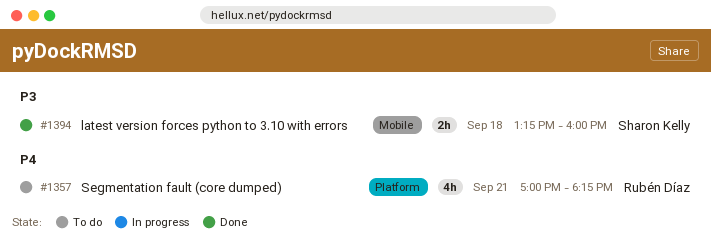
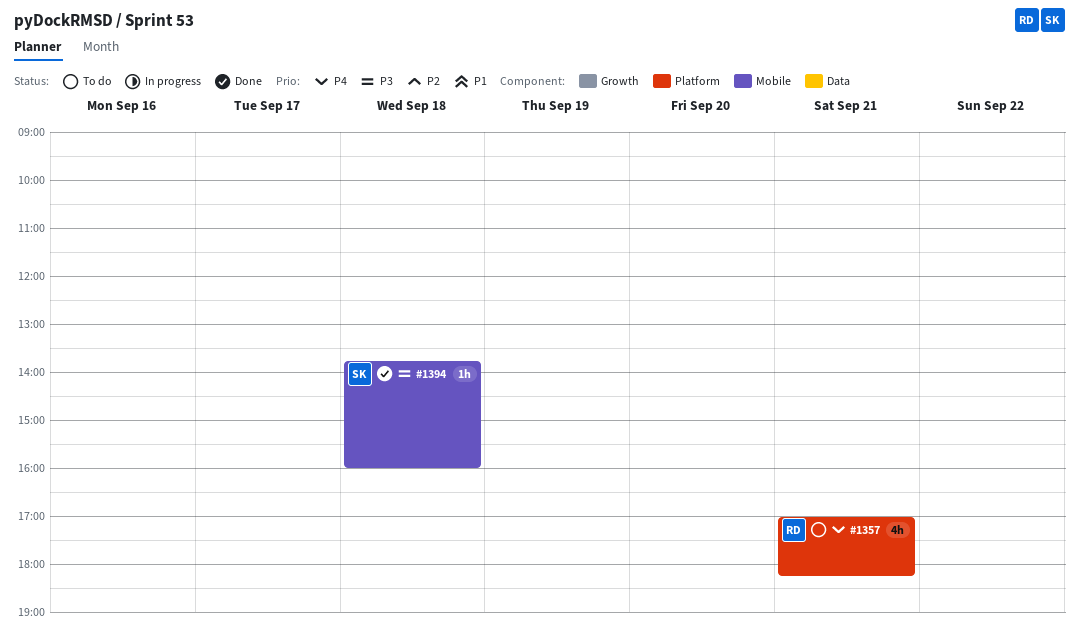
#1394, estimate: 2h -> 1h
#1394, begins: 13:15 -> 13:45

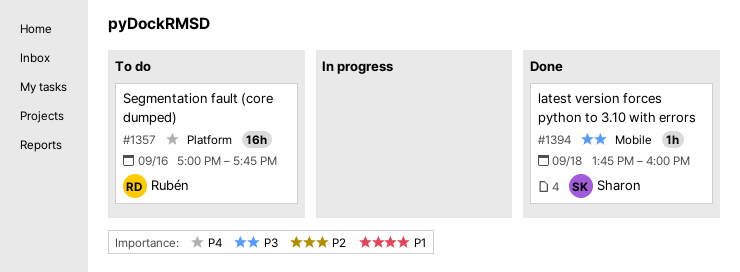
#1357, estimate: 4h -> 16h
#1357, day: Sep 21 -> Sep 16
#1357, ends: 18:15 -> 17:45

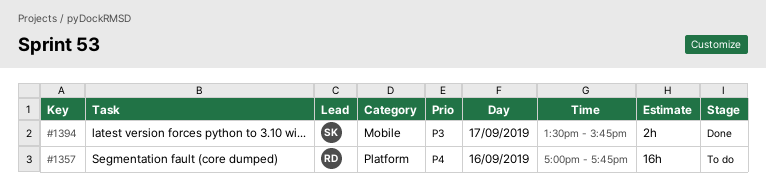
#1394, estimate: 1h -> 2h
#1394, day: Sep 18 -> Sep 17
#1394, begins: 13:45 -> 13:30
#1394, ends: 16:00 -> 15:45

